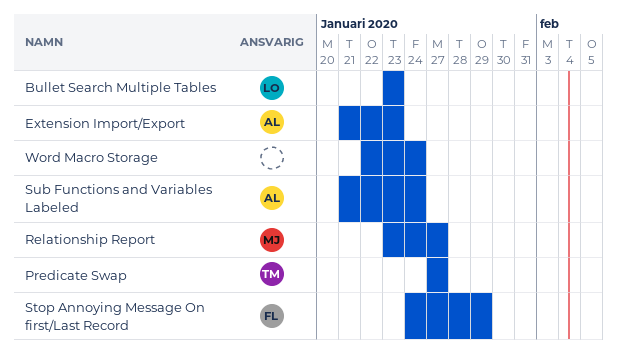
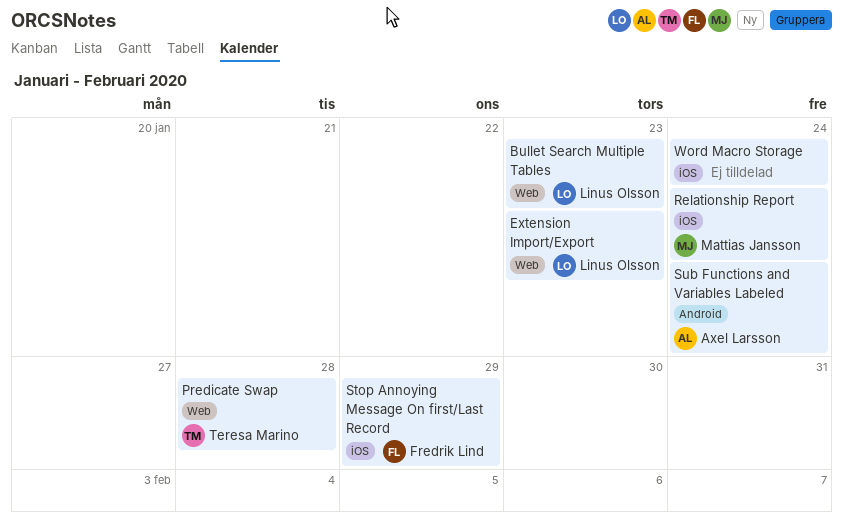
Extension Import/Export, owner: Axel Larsson -> Linus Olsson
Predicate Swap, due: Jan 27 -> Jan 28
Relationship Report, due: Jan 27 -> Jan 24

